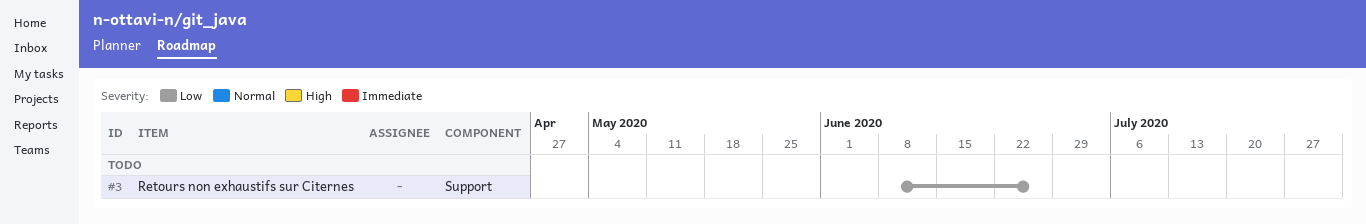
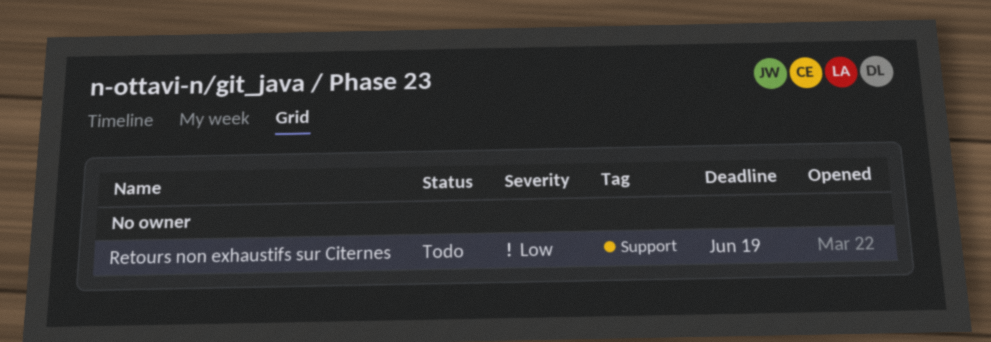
Retours non exhaustifs sur Citernes, due: Jun 26 -> Jun 19

